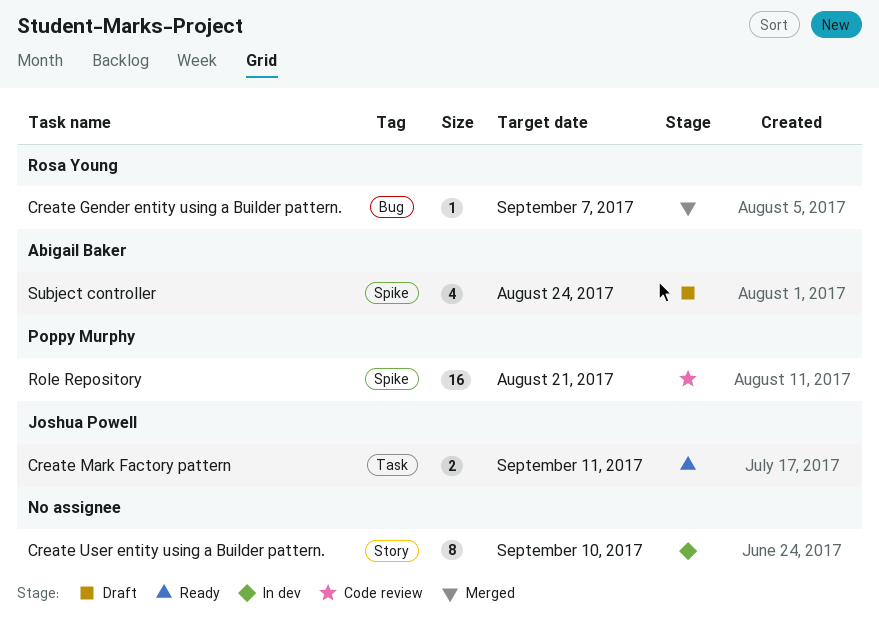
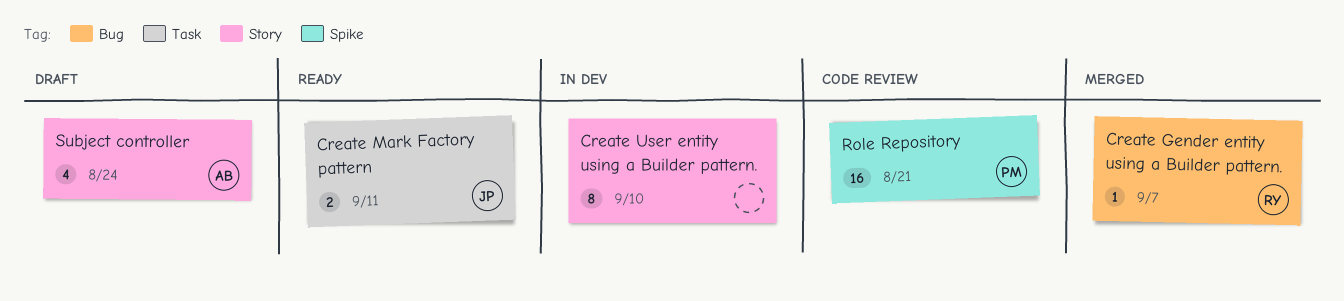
Subject controller, label: Spike -> Story

